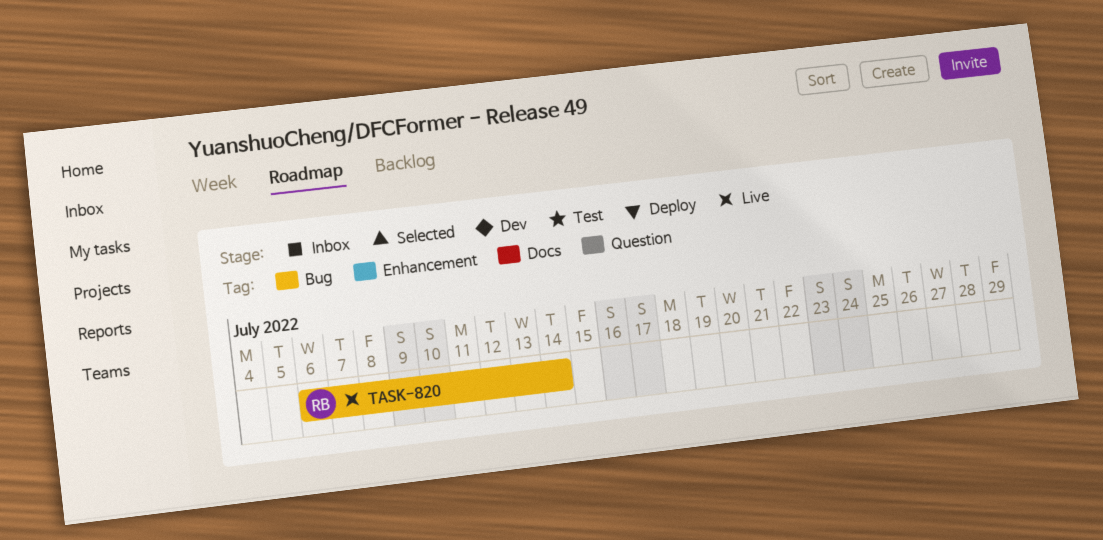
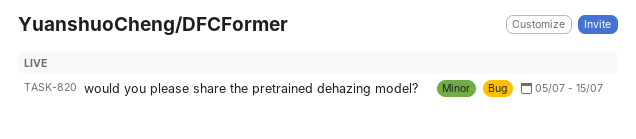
TASK-820, start: Jul 6 -> Jul 5
TASK-820, due: Jul 14 -> Jul 15

